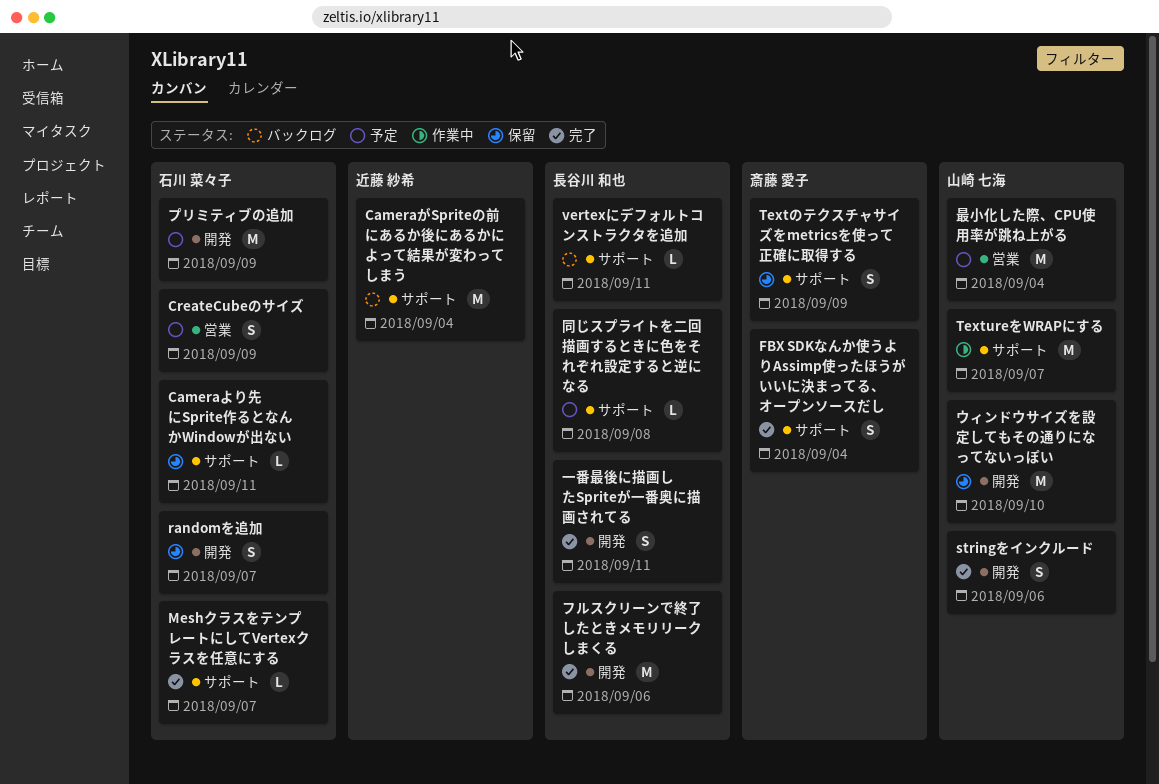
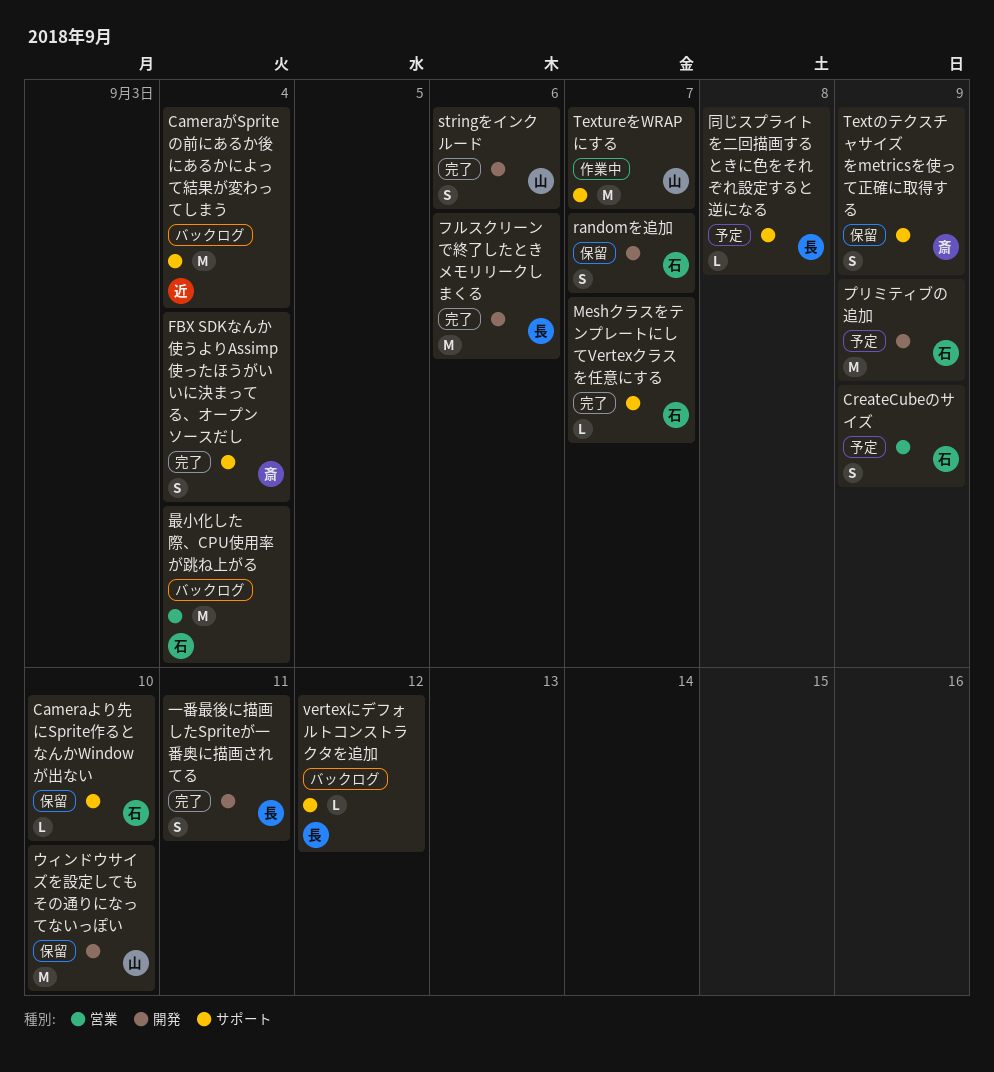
Cameraより先にSprite作るとなんかWindowが出ない, due: Sep 11 -> Sep 10
vertexにデフォルトコンストラクタを追加, due: Sep 11 -> Sep 12
最小化した際、CPU使用率が跳ね上がる, status: 予定 -> バックログ
最小化した際、CPU使用率が跳ね上がる, owner: 山崎 七海 -> 石川 菜々子

